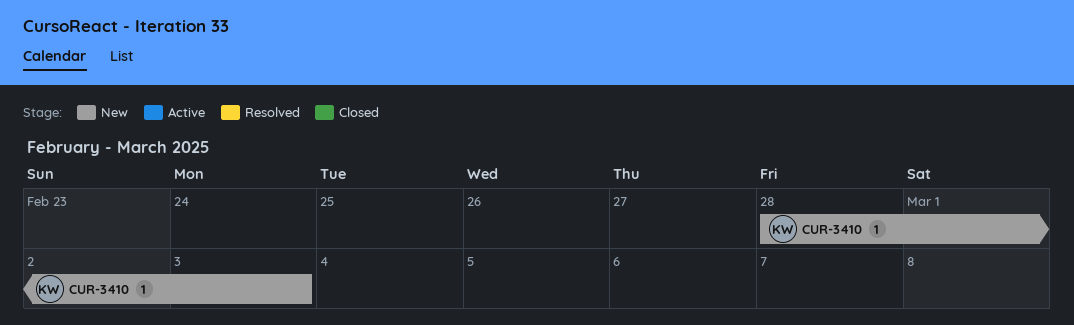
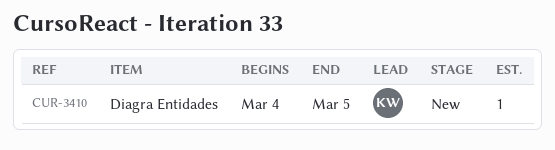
CUR-3410, start: Feb 28 -> Mar 4
CUR-3410, due: Mar 3 -> Mar 5

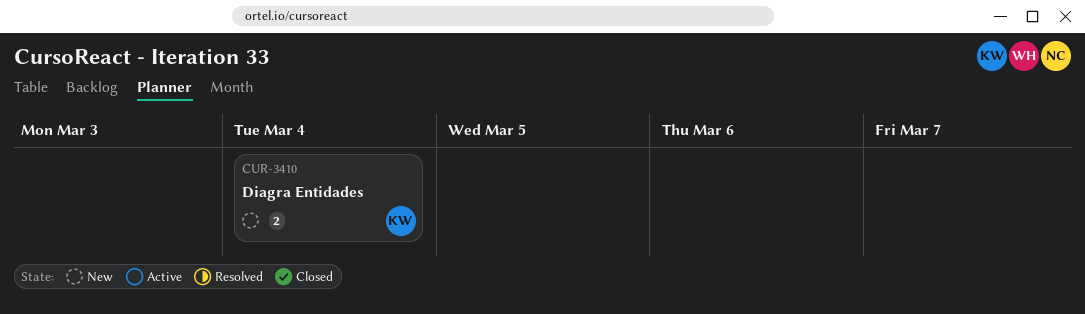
CUR-3410, estimate: 1 -> 2
CUR-3410, due: Mar 5 -> Mar 4

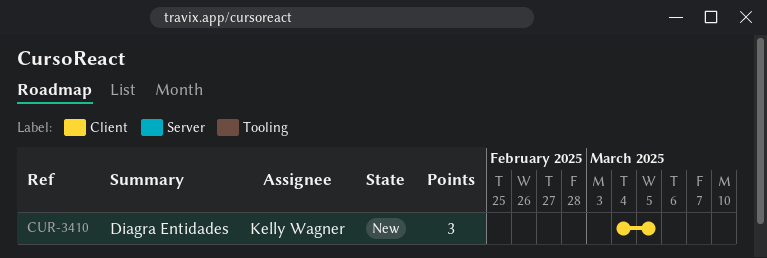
CUR-3410, estimate: 2 -> 3
CUR-3410, due: Mar 4 -> Mar 5

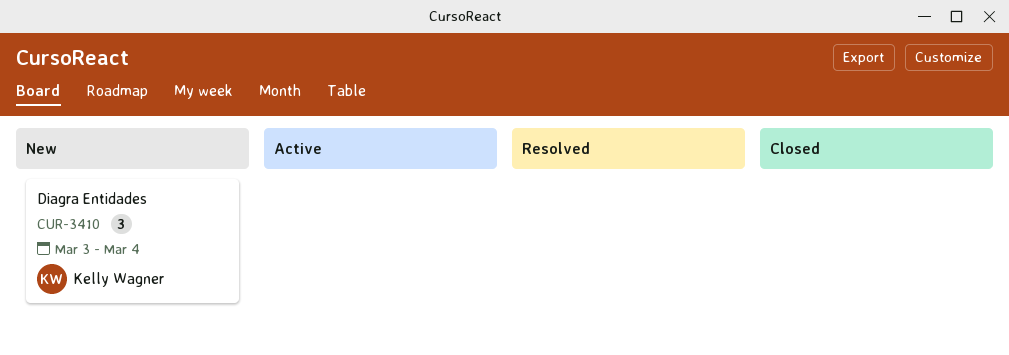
CUR-3410, start: Mar 4 -> Mar 3
CUR-3410, due: Mar 5 -> Mar 4

